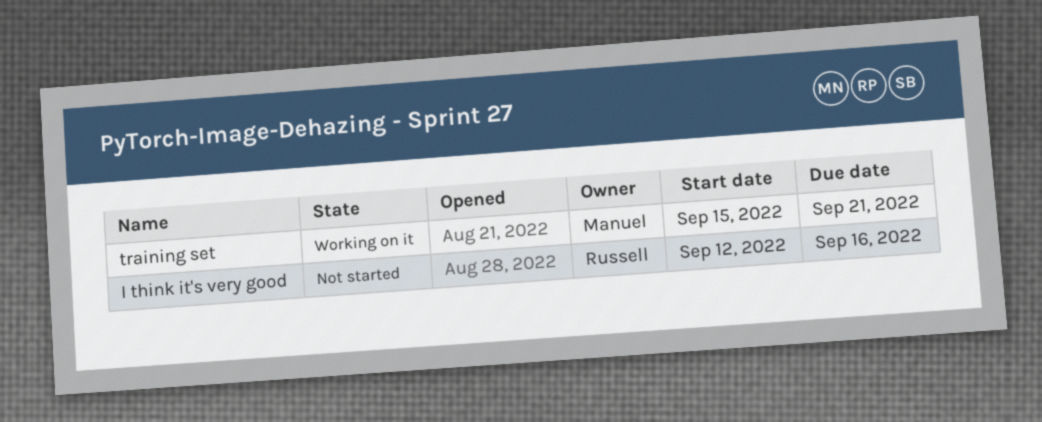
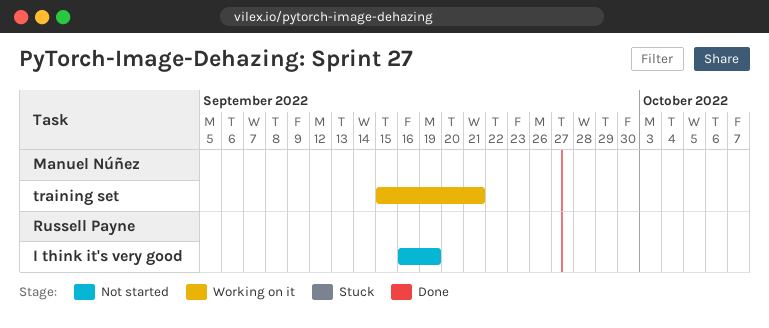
I think it's very good, start: Sep 12 -> Sep 16
I think it's very good, due: Sep 16 -> Sep 19

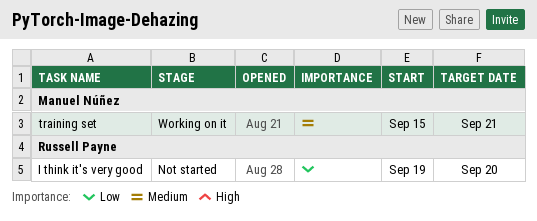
I think it's very good, start: Sep 16 -> Sep 19
I think it's very good, due: Sep 19 -> Sep 20

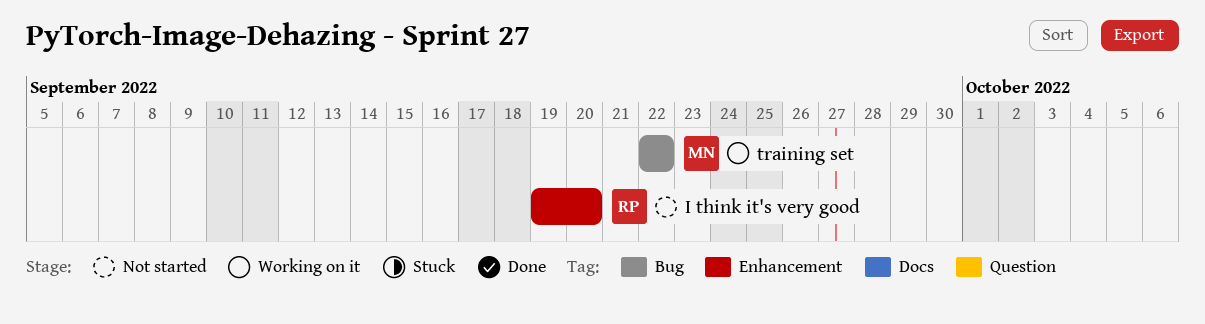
training set, start: Sep 15 -> Sep 22
training set, due: Sep 21 -> Sep 22

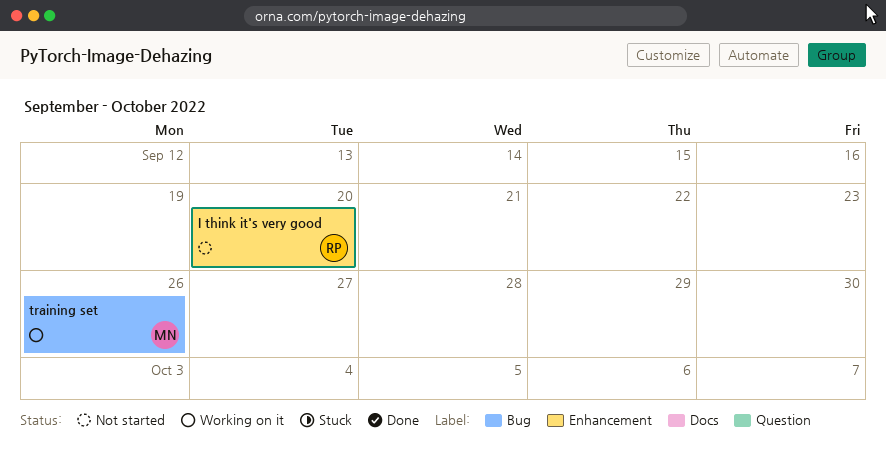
training set, due: Sep 22 -> Sep 26

